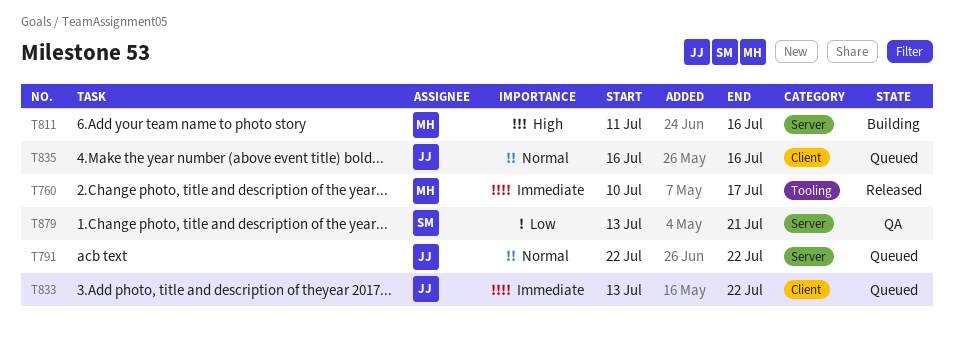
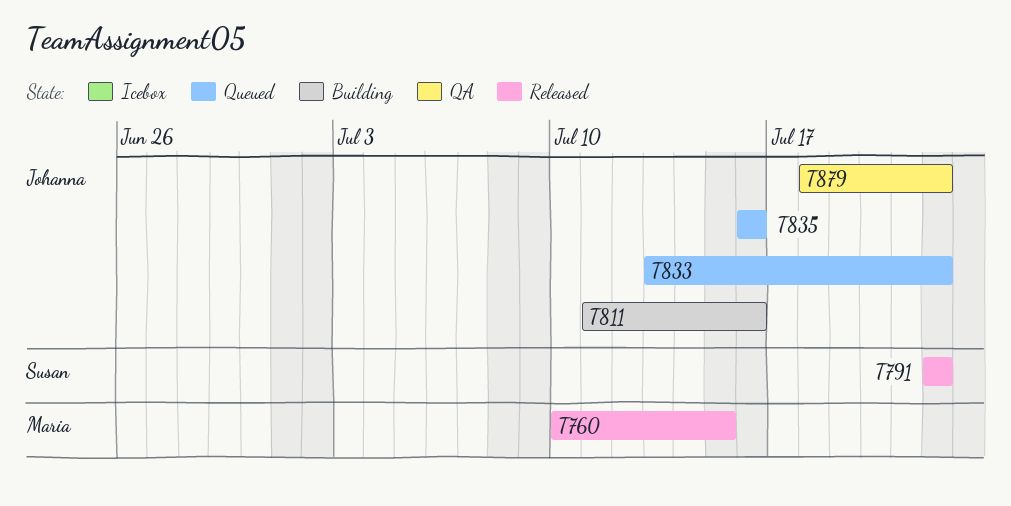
T760, due: Jul 17 -> Jul 15
T791, status: Queued -> Released
T791, owner: Johanna -> Susan
T811, owner: Maria -> Johanna
T879, owner: Susan -> Johanna
T879, start: Jul 13 -> Jul 18
T879, due: Jul 21 -> Jul 22

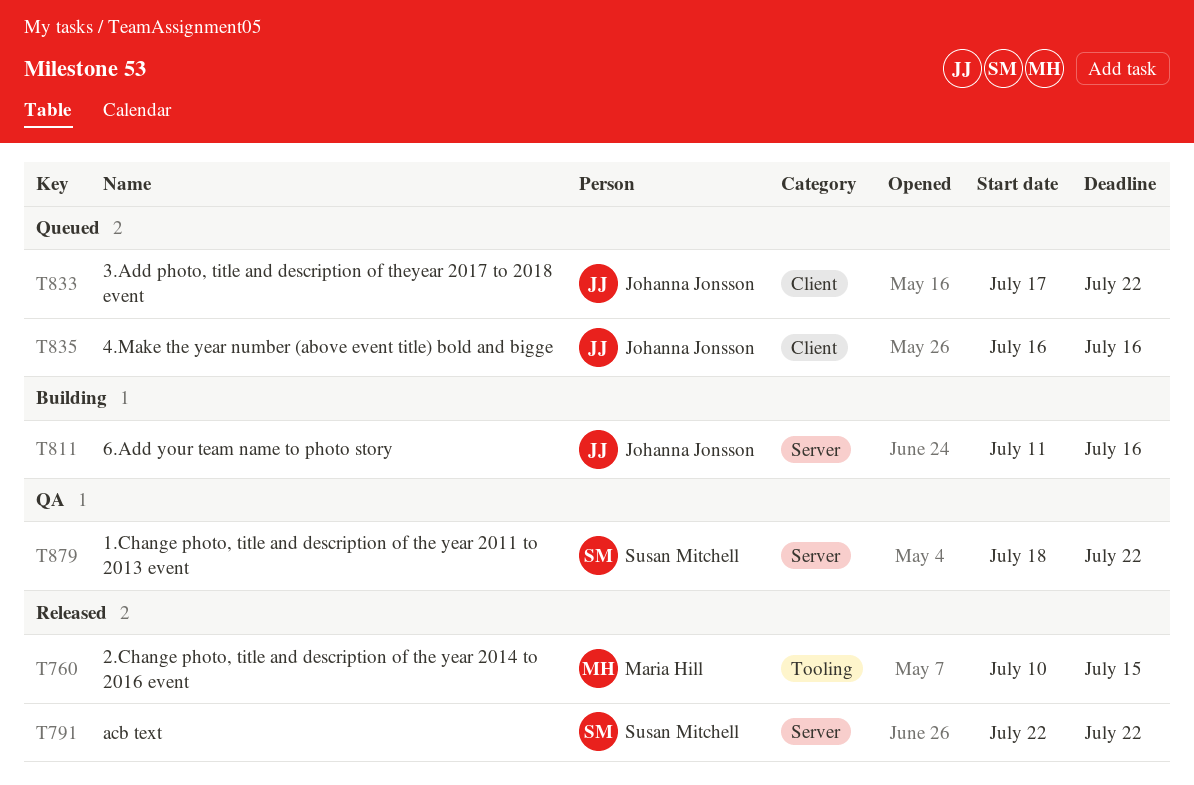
T833, start: Jul 13 -> Jul 17
T879, owner: Johanna Jonsson -> Susan Mitchell

